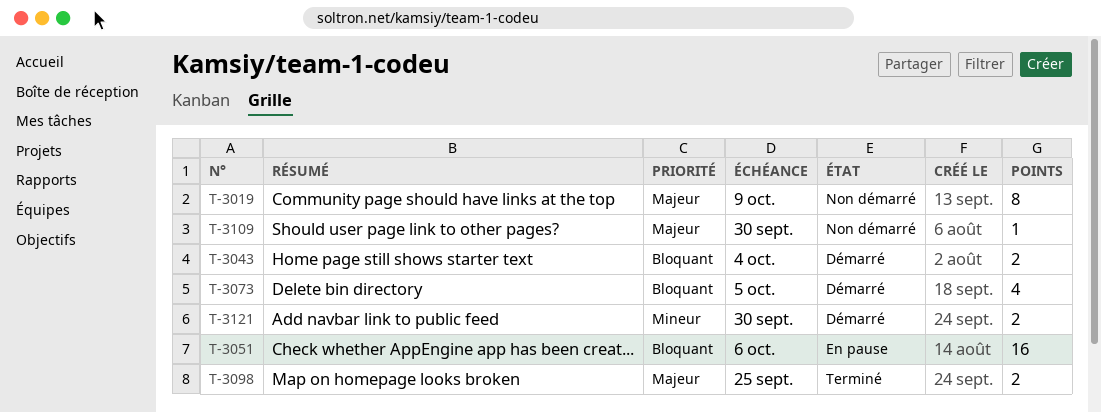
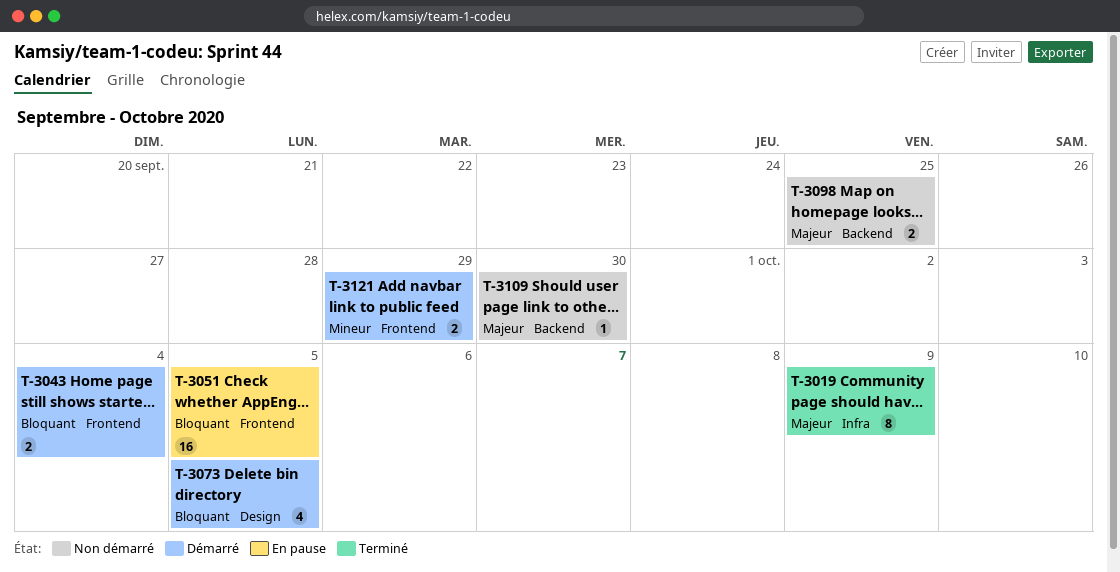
T-3019, status: Non démarré -> Terminé
T-3051, due: Oct 6 -> Oct 5
T-3098, status: Terminé -> Non démarré
T-3121, due: Sep 30 -> Sep 29

